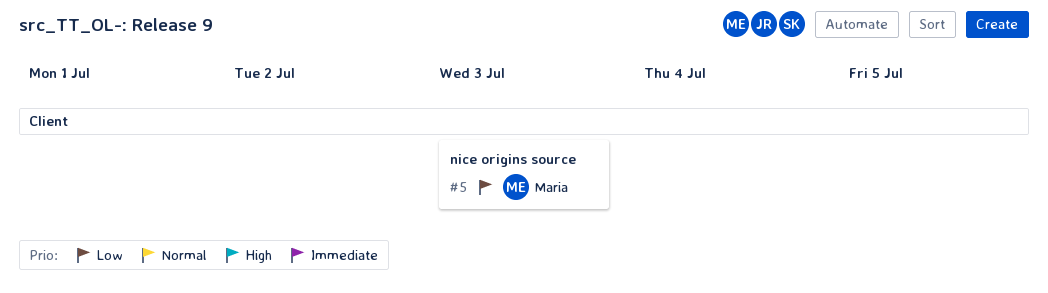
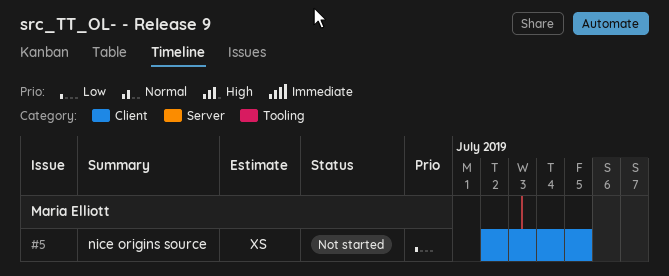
#5, due: Jul 3 -> Jul 5

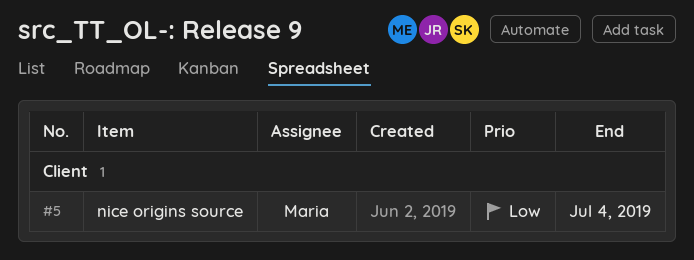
#5, due: Jul 5 -> Jul 4

